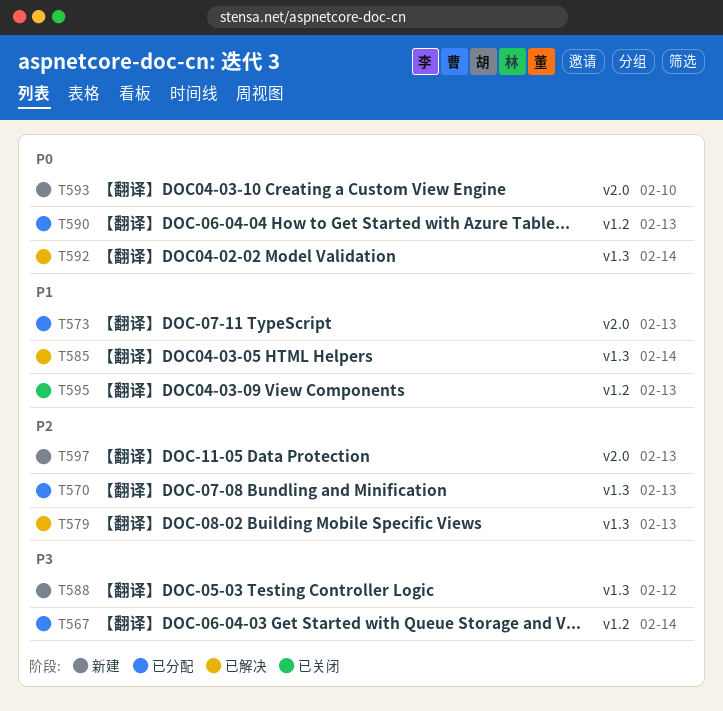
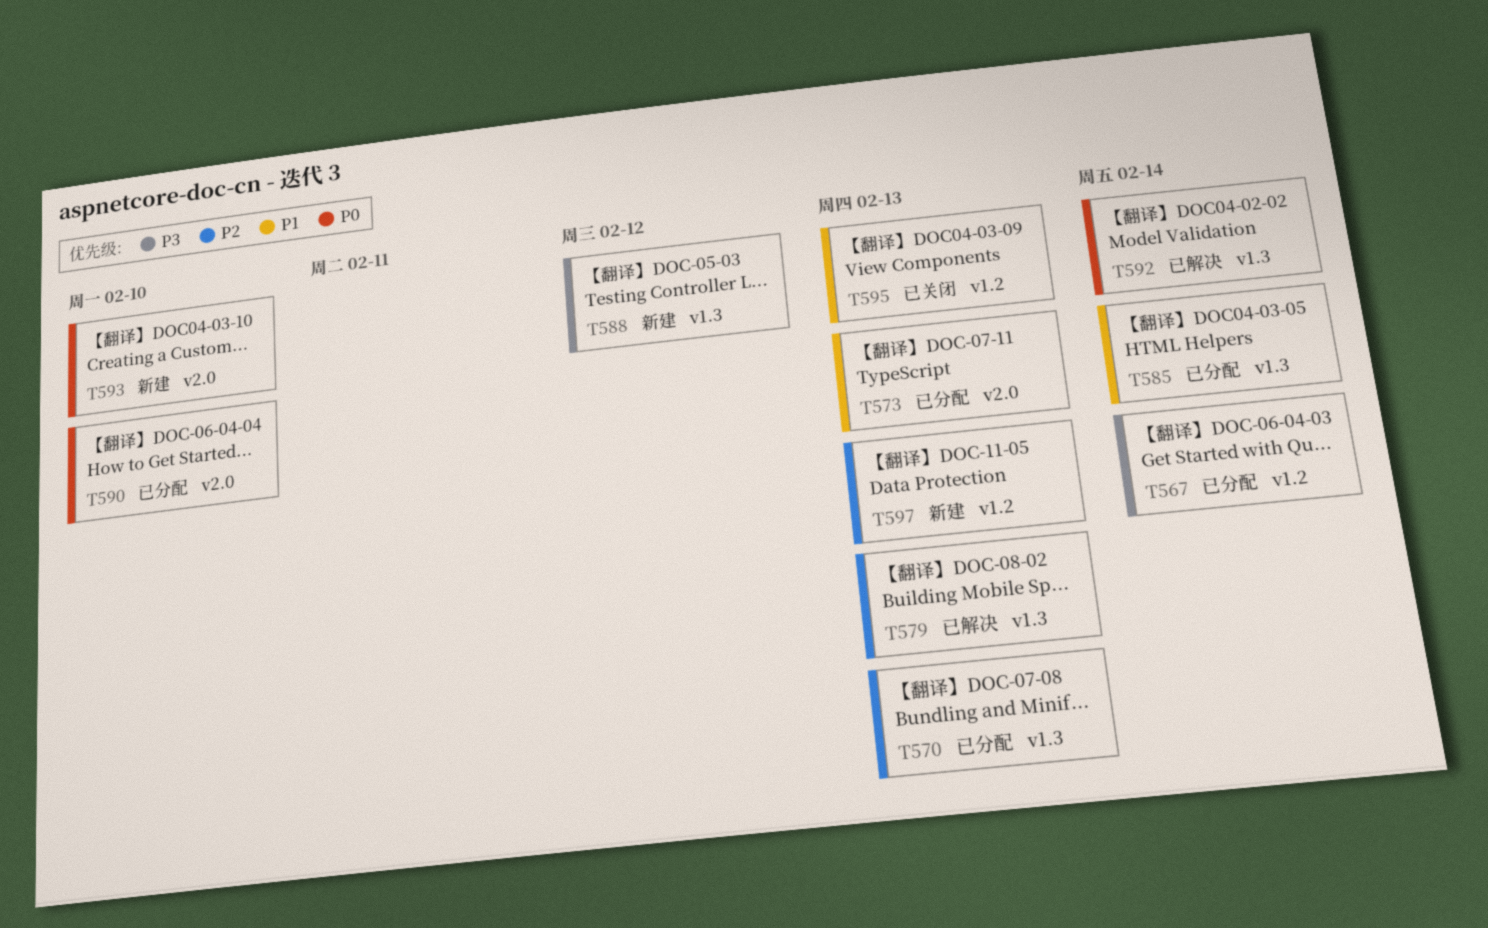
T585, status: 已解决 -> 已分配
T590, label: v1.2 -> v2.0
T590, due: Feb 13 -> Feb 10
T597, label: v2.0 -> v1.2

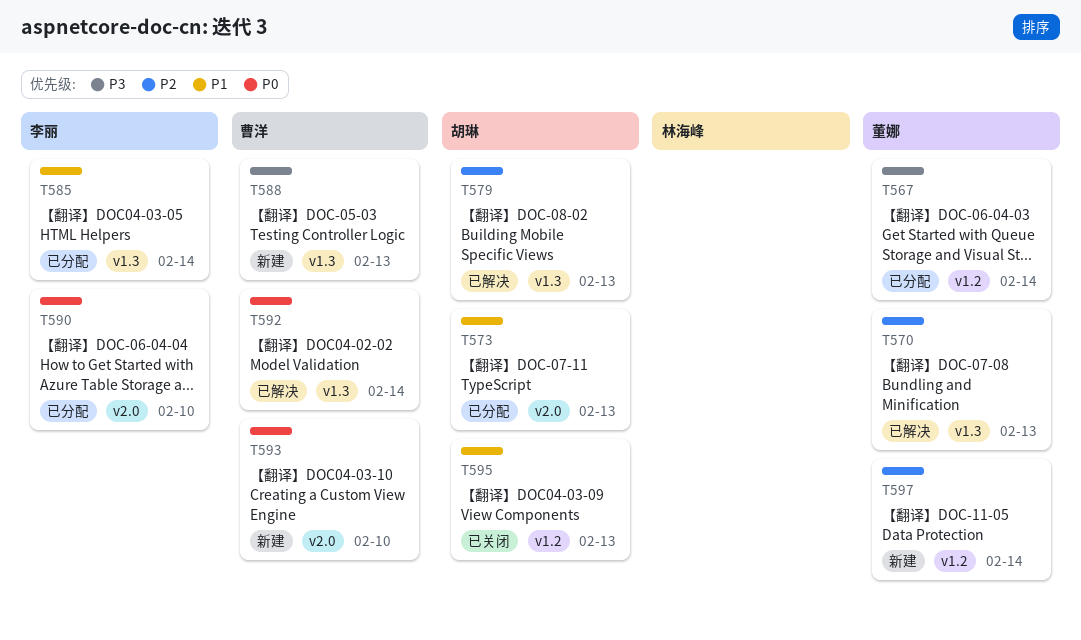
T570, status: 已分配 -> 已解决
T588, due: Feb 12 -> Feb 13
T597, due: Feb 13 -> Feb 14

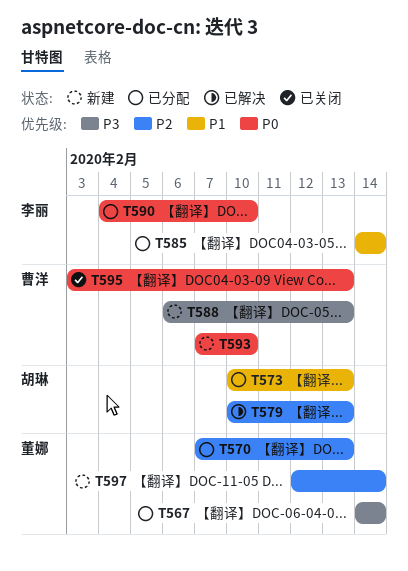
T570, status: 已解决 -> 已分配
T592: present -> none
T595, owner: 胡琳 -> 曹洋
T595, priority: P1 -> P0

